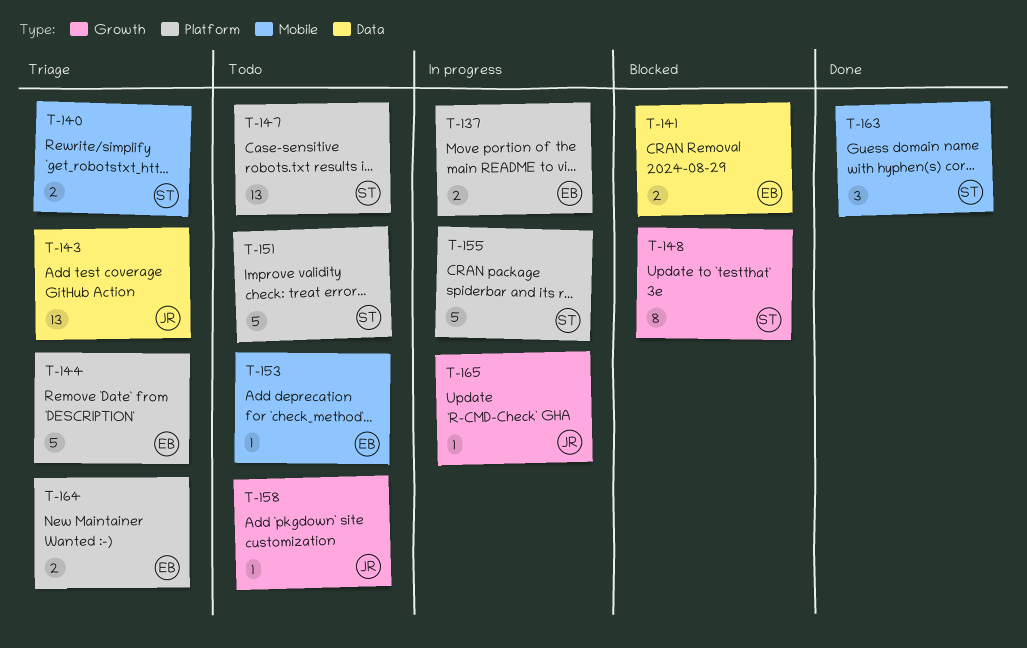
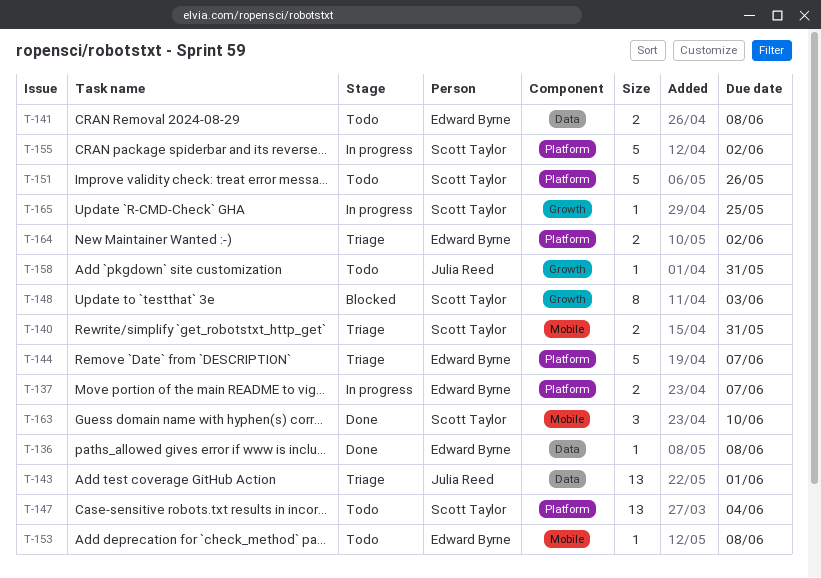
T-136: none -> present
T-141, status: Blocked -> Todo
T-165, owner: Julia Reed -> Scott Taylor

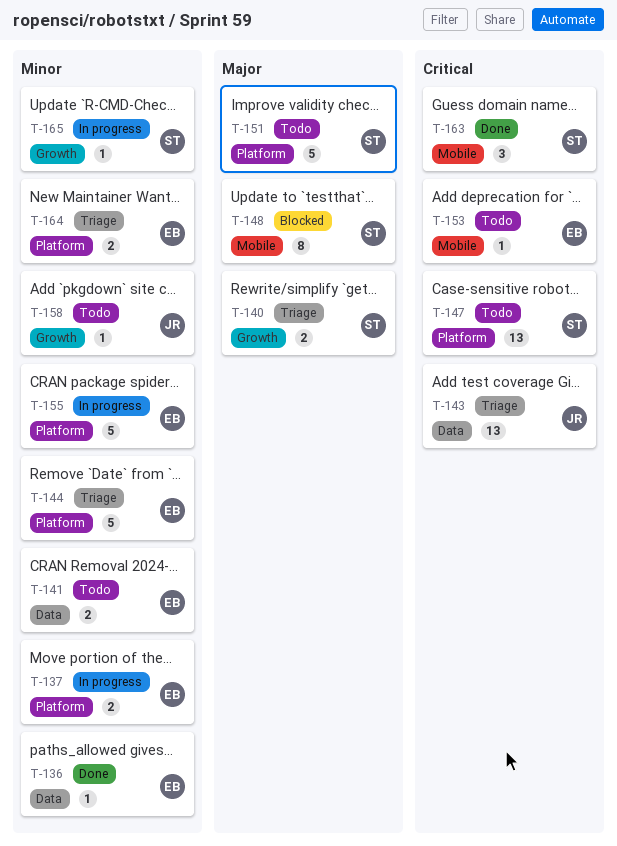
T-140, label: Mobile -> Growth
T-148, label: Growth -> Mobile
T-155, owner: Scott Taylor -> Edward Byrne

